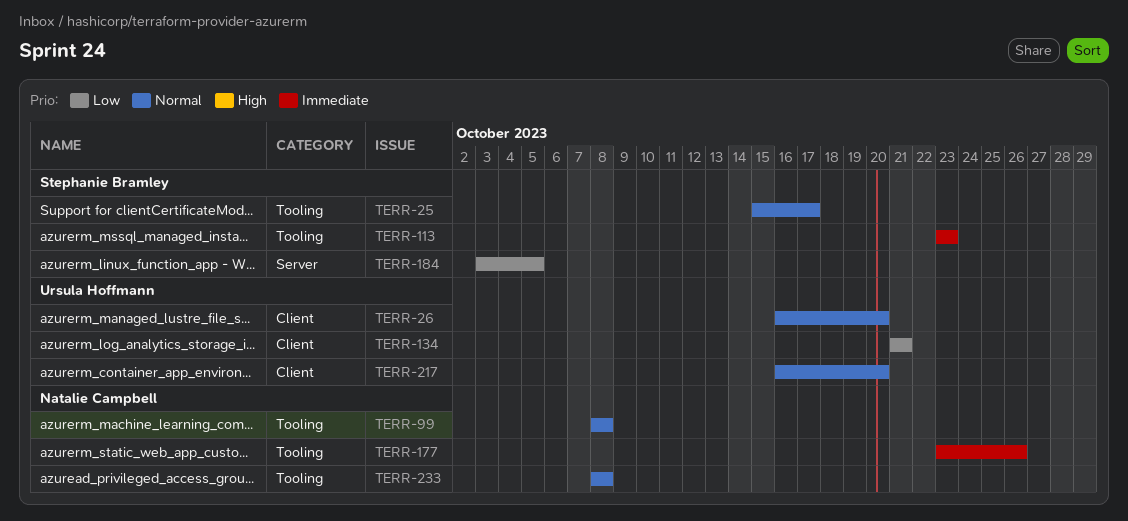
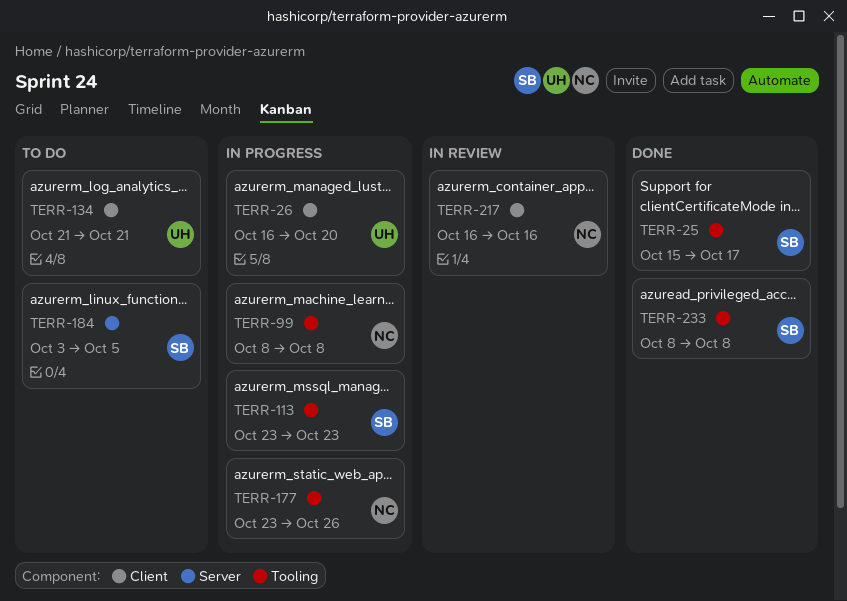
TERR-217, owner: Ursula Hoffmann -> Natalie Campbell
TERR-217, due: Oct 20 -> Oct 16
TERR-233, owner: Natalie Campbell -> Stephanie Bramley

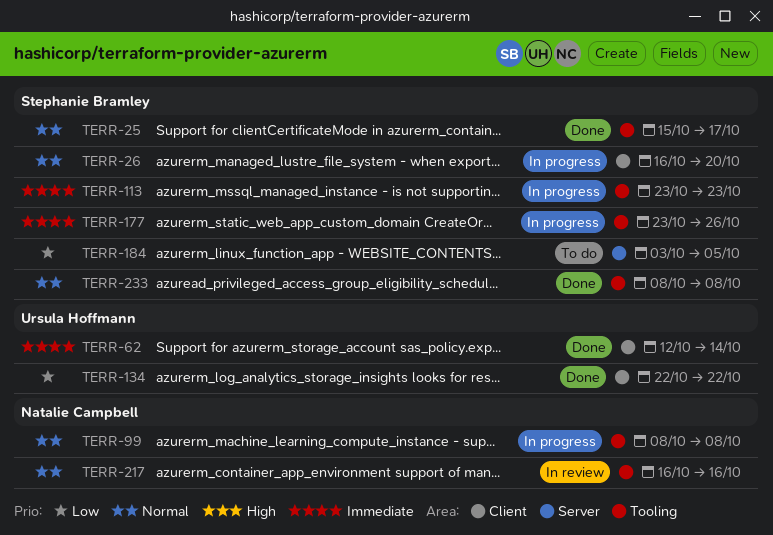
TERR-26, owner: Ursula Hoffmann -> Stephanie Bramley
TERR-62: none -> present
TERR-134, status: To do -> Done
TERR-134, start: Oct 21 -> Oct 22
TERR-134, due: Oct 21 -> Oct 22
TERR-177, owner: Natalie Campbell -> Stephanie Bramley
TERR-217, label: Client -> Tooling

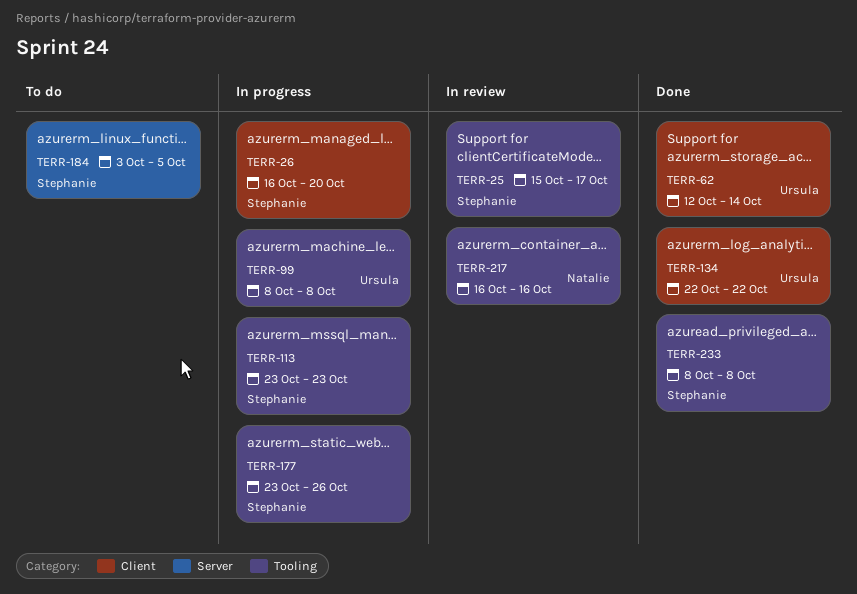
TERR-25, status: Done -> In review
TERR-99, owner: Natalie Campbell -> Ursula Hoffmann

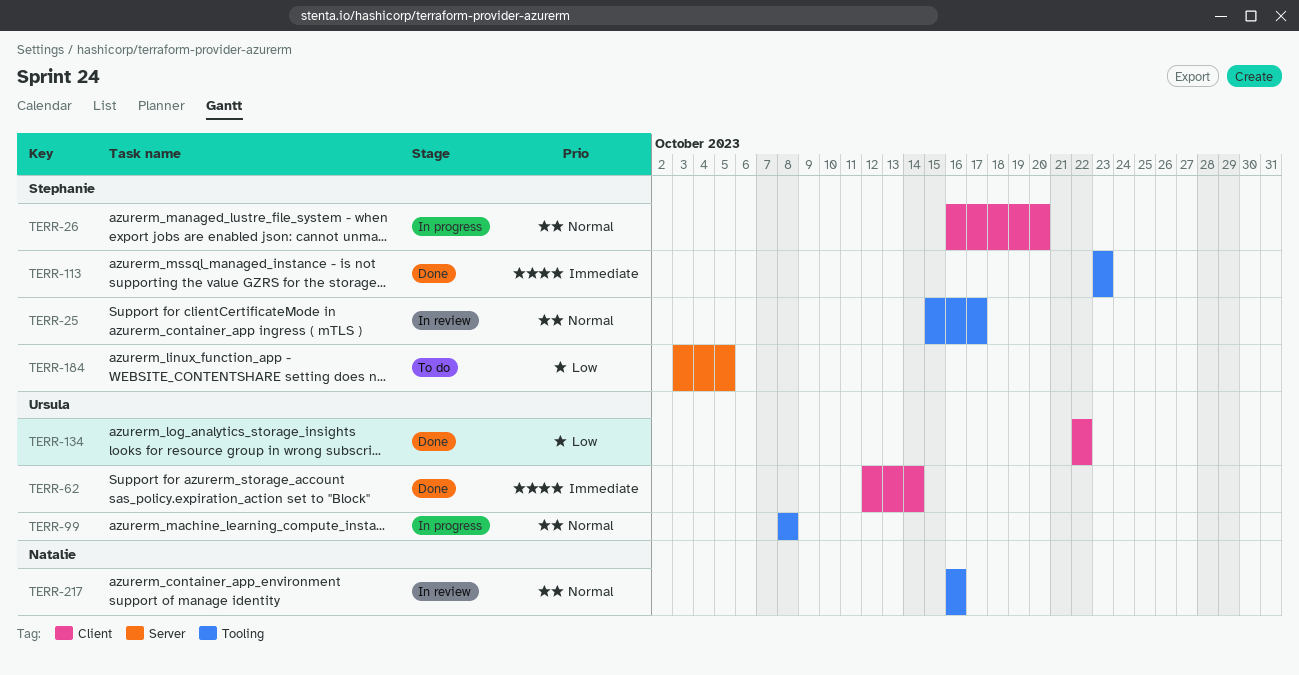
TERR-113, status: In progress -> Done
TERR-177: present -> none
TERR-233: present -> none

